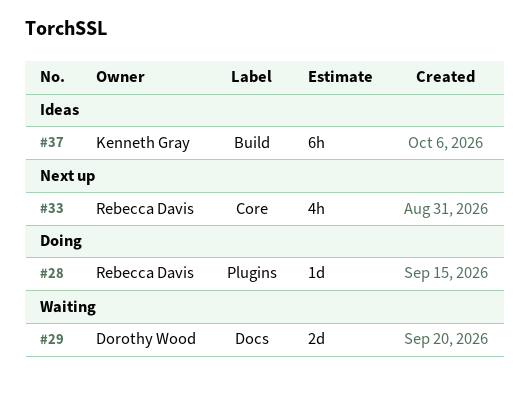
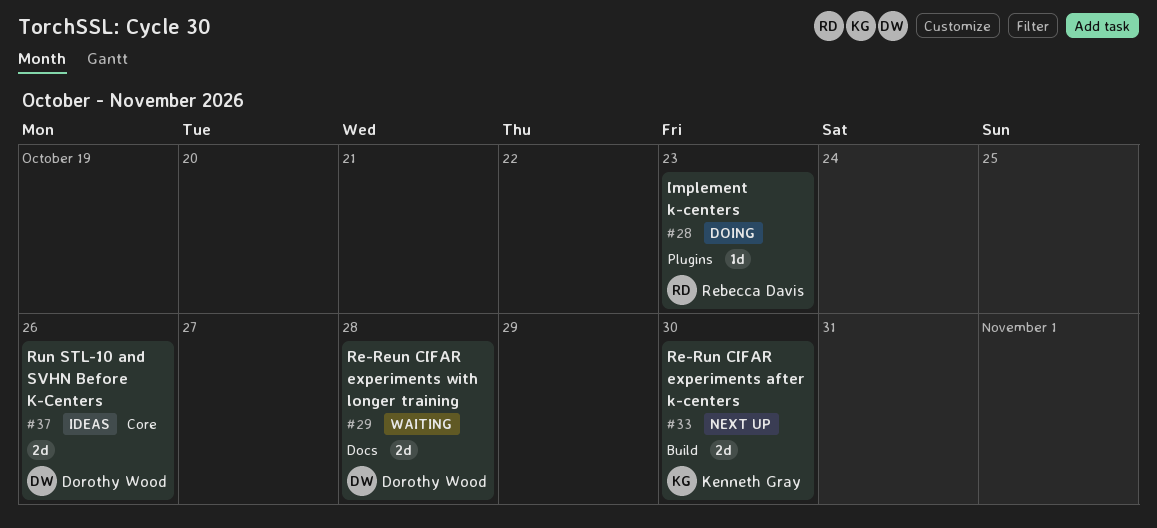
#33, owner: Rebecca Davis -> Kenneth Gray
#33, label: Core -> Build
#33, estimate: 4h -> 2d
#37, owner: Kenneth Gray -> Dorothy Wood
#37, label: Build -> Core
#37, estimate: 6h -> 2d

